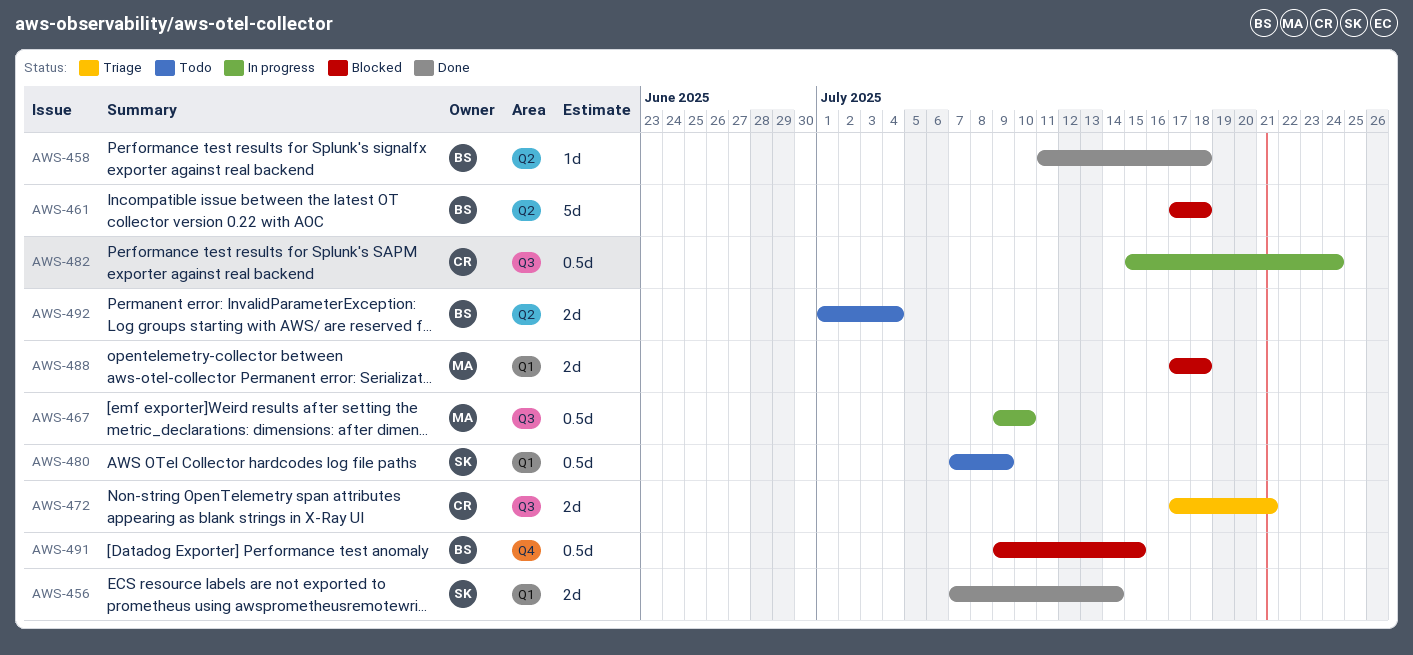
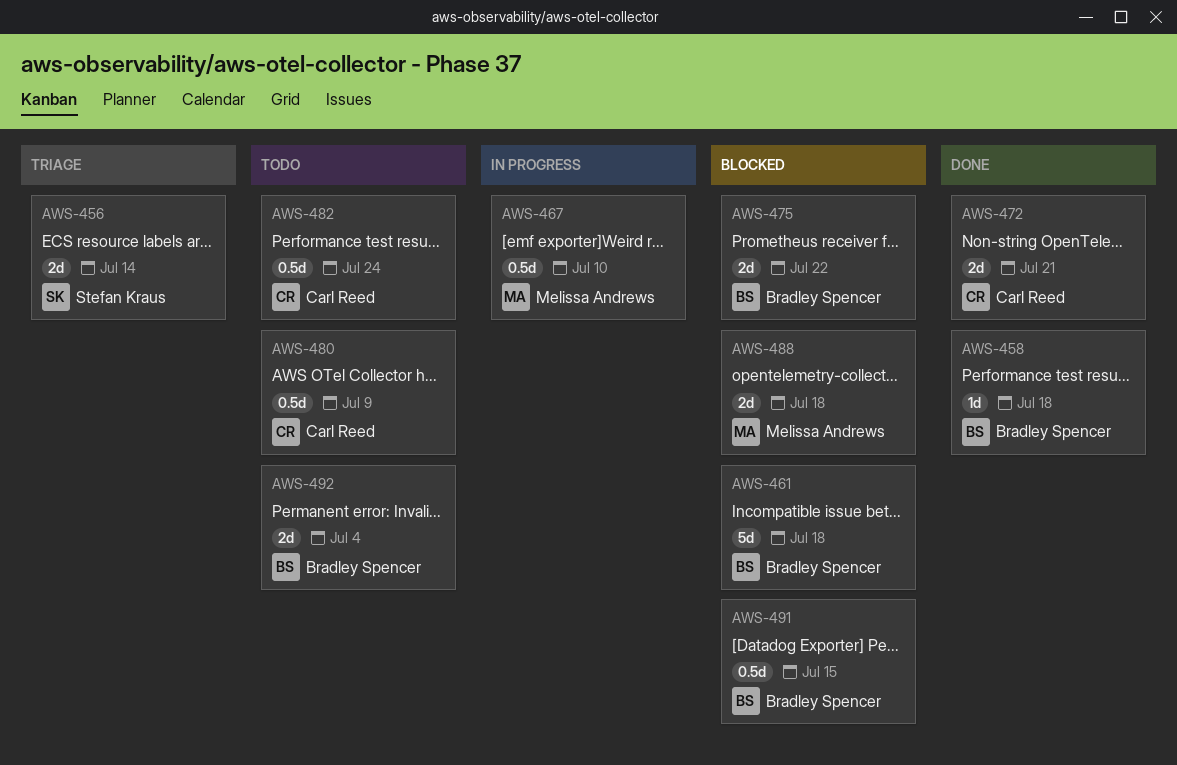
AWS-456, status: Done -> Triage
AWS-472, status: Triage -> Done
AWS-475: none -> present
AWS-480, owner: Stefan Kraus -> Carl Reed
AWS-482, status: In progress -> Todo

